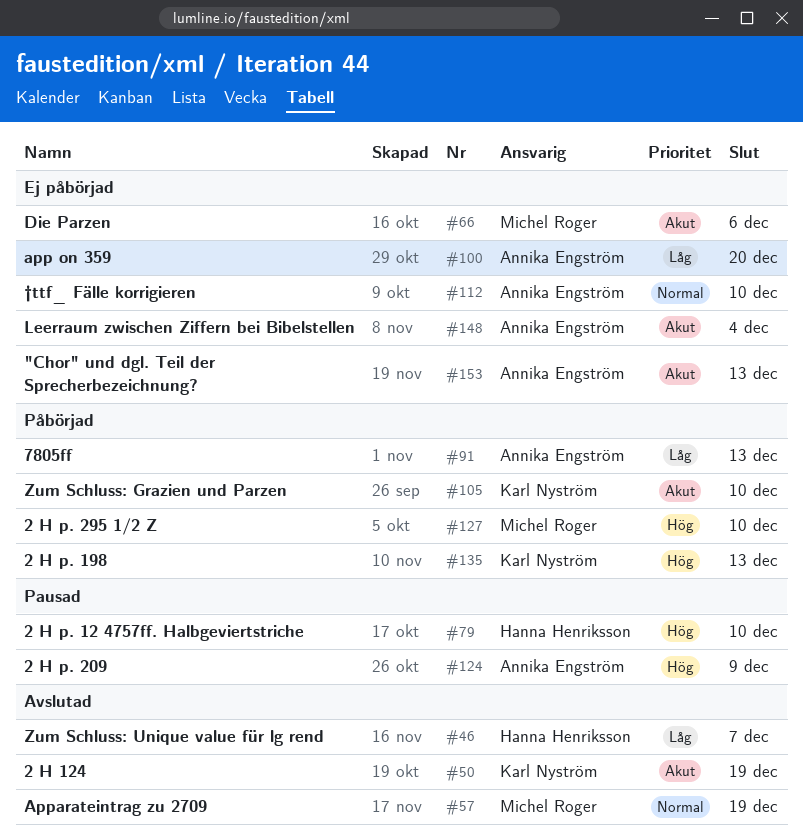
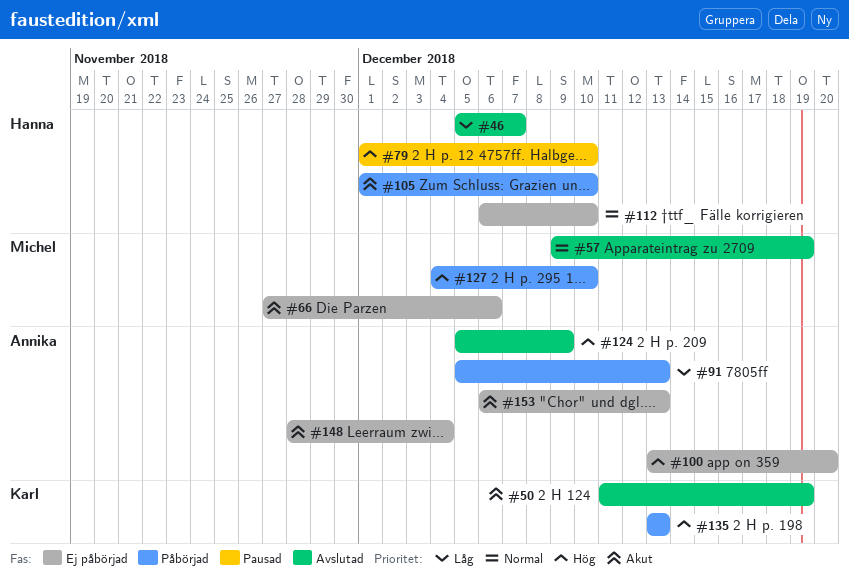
#100, priority: Låg -> Hög
#105, owner: Karl Nyström -> Hanna Henriksson
#112, owner: Annika Engström -> Hanna Henriksson
#124, status: Pausad -> Avslutad

